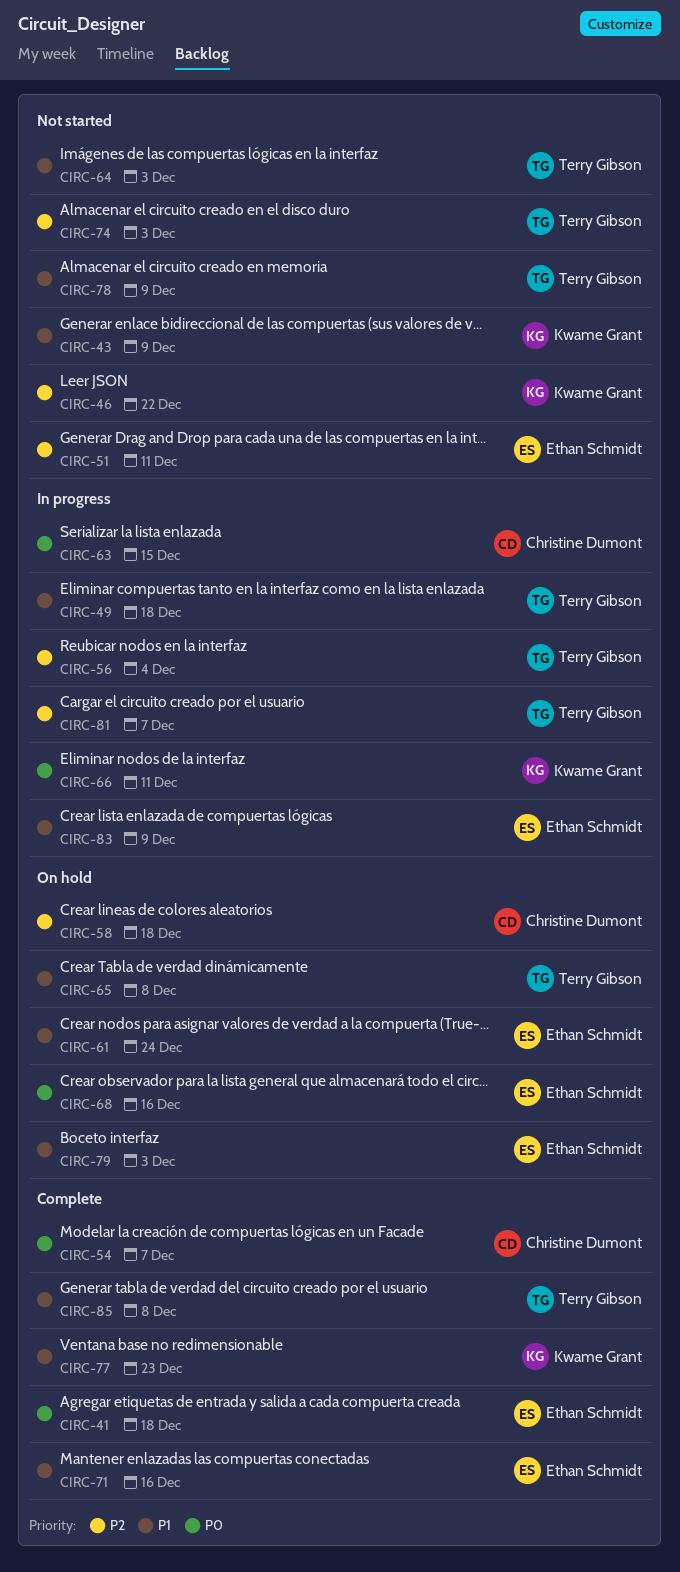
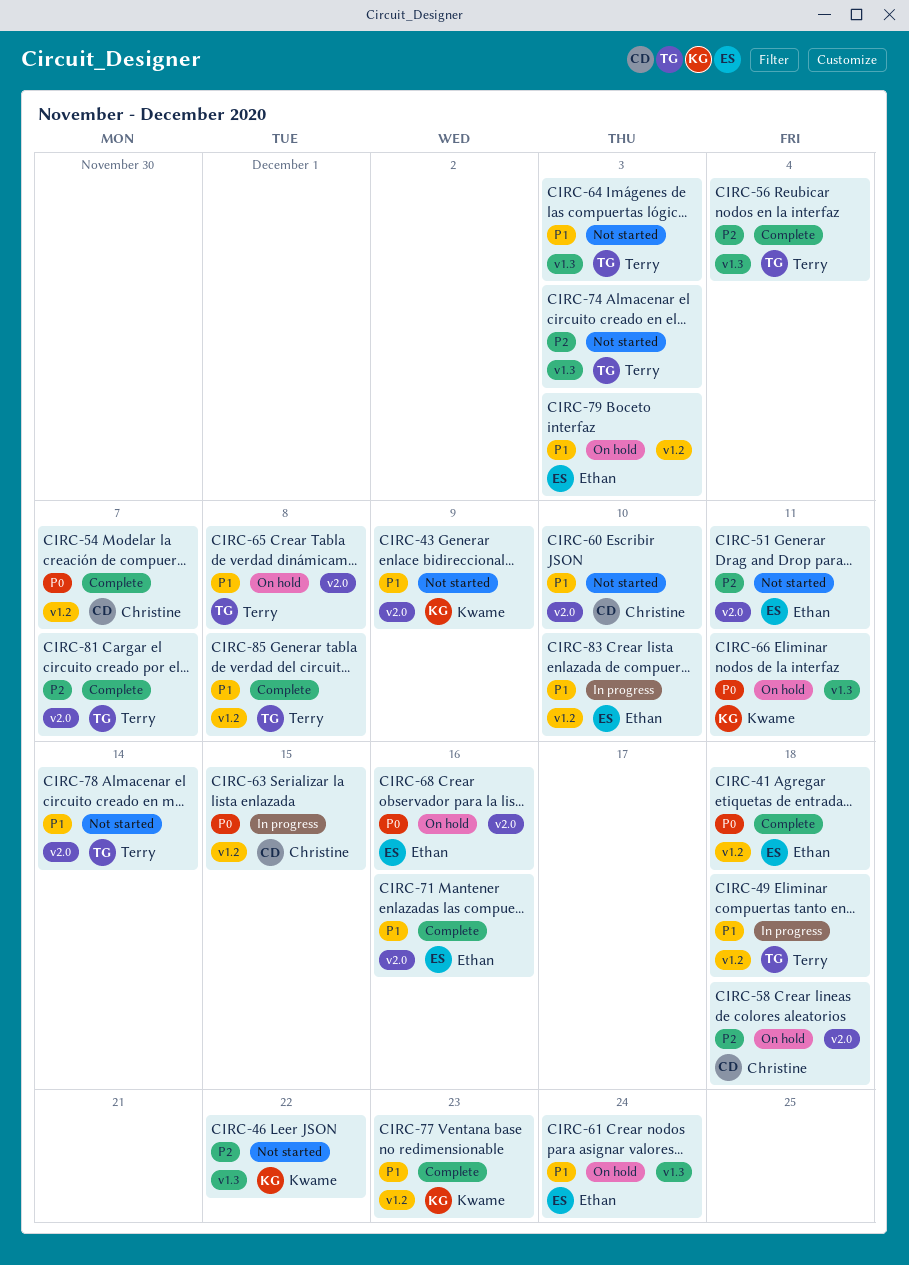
CIRC-56, status: In progress -> Complete
CIRC-60: none -> present
CIRC-66, status: In progress -> On hold
CIRC-78, due: Dec 9 -> Dec 14
CIRC-81, status: In progress -> Complete
CIRC-83, due: Dec 9 -> Dec 10

